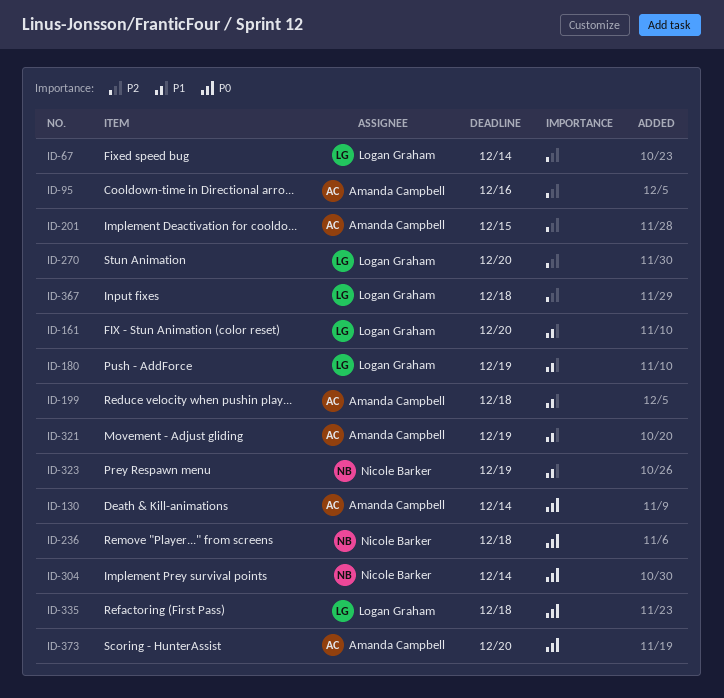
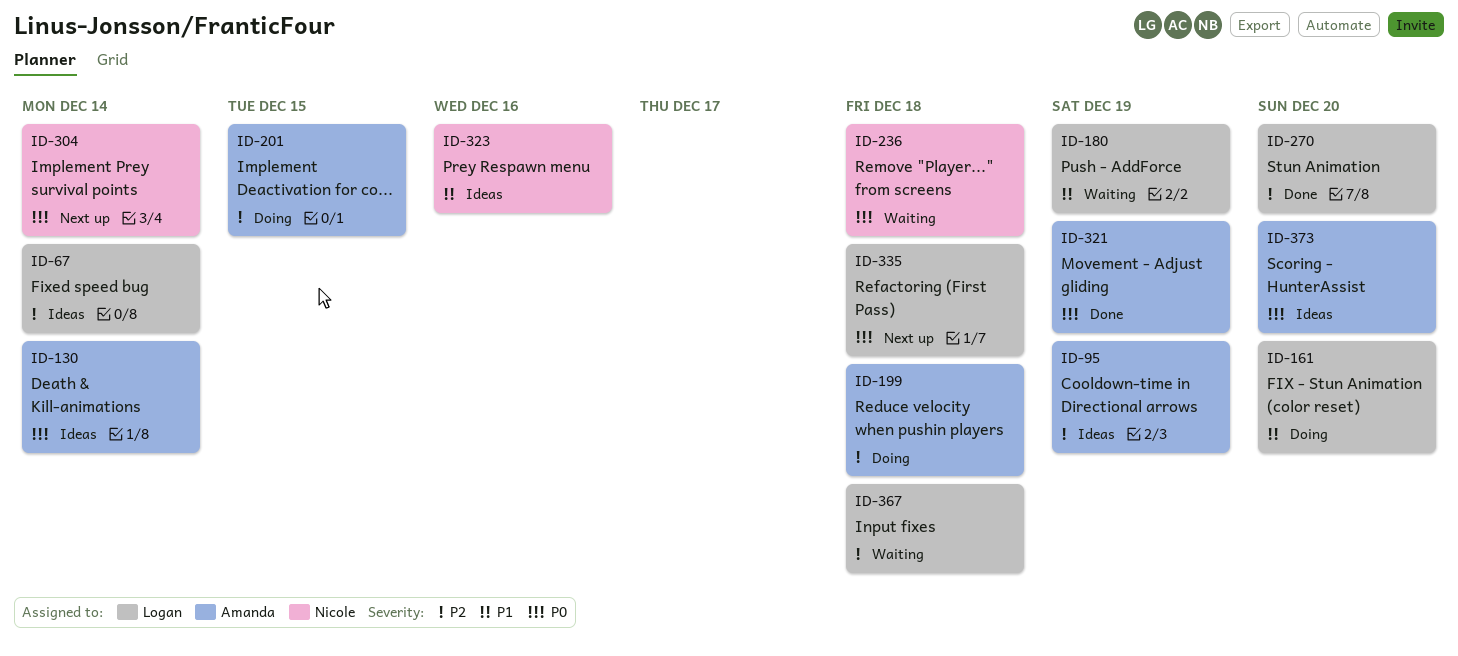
ID-95, due: Dec 16 -> Dec 19
ID-199, priority: P1 -> P2
ID-321, priority: P1 -> P0
ID-323, due: Dec 19 -> Dec 16

